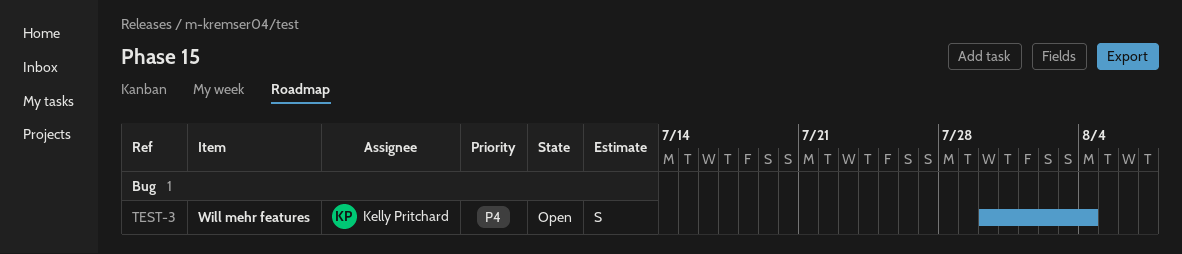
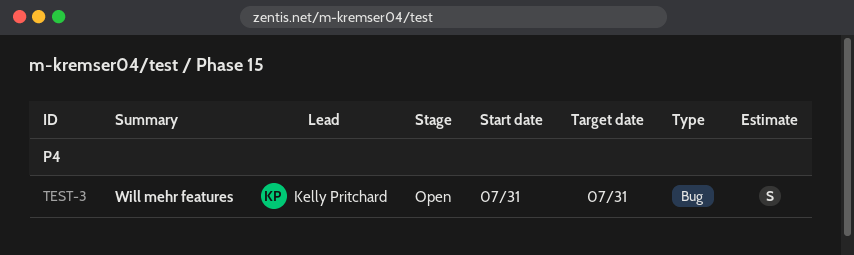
TEST-3, start: Jul 30 -> Jul 31
TEST-3, due: Aug 4 -> Jul 31

